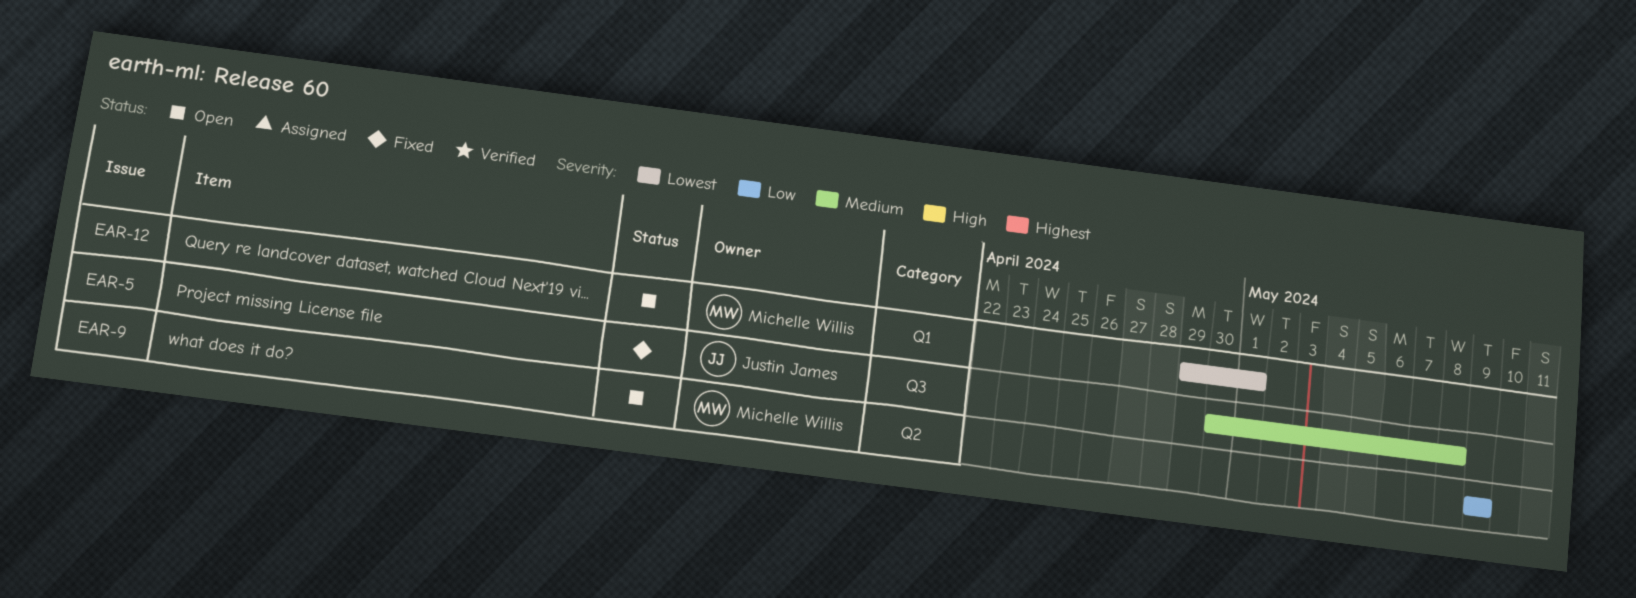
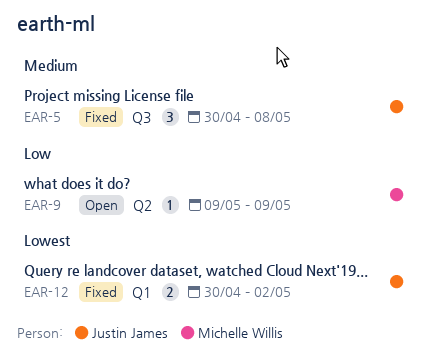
EAR-12, status: Open -> Fixed
EAR-12, owner: Michelle Willis -> Justin James
EAR-12, start: Apr 29 -> Apr 30
EAR-12, due: May 1 -> May 2

